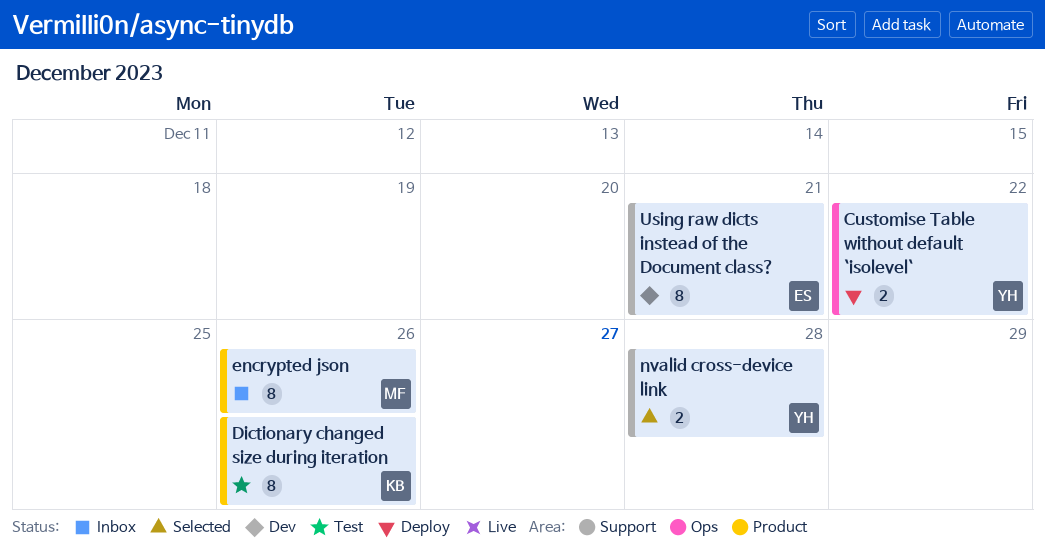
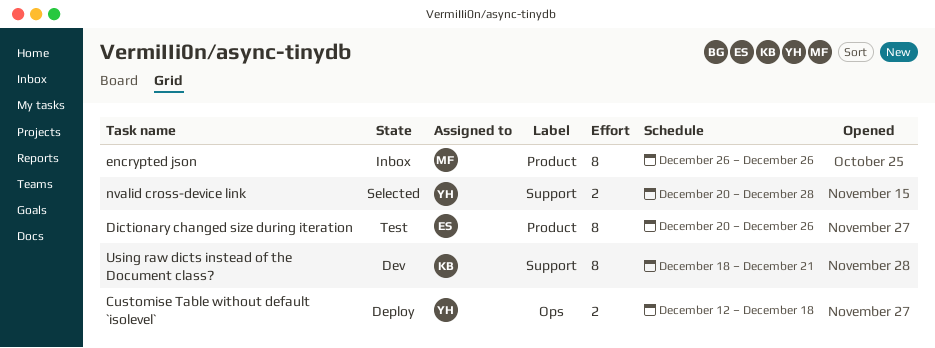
Customise Table without default `isolevel`, due: Dec 22 -> Dec 18
Dictionary changed size during iteration, owner: KB -> ES
Using raw dicts instead of the Document class?, owner: ES -> KB

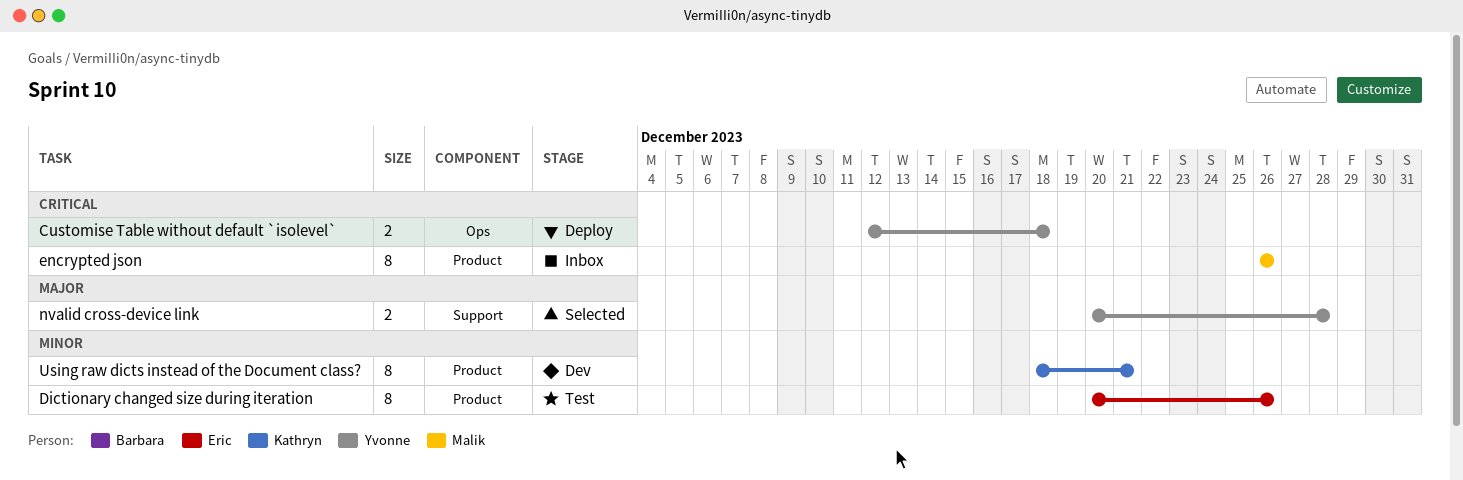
Using raw dicts instead of the Document class?, label: Support -> Product

